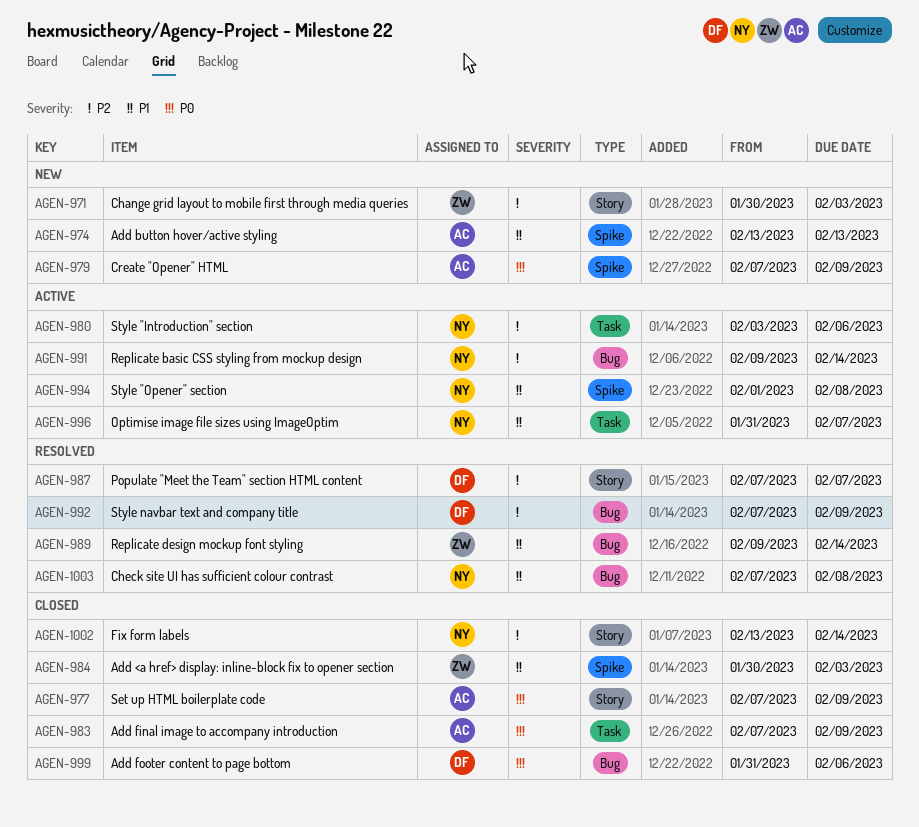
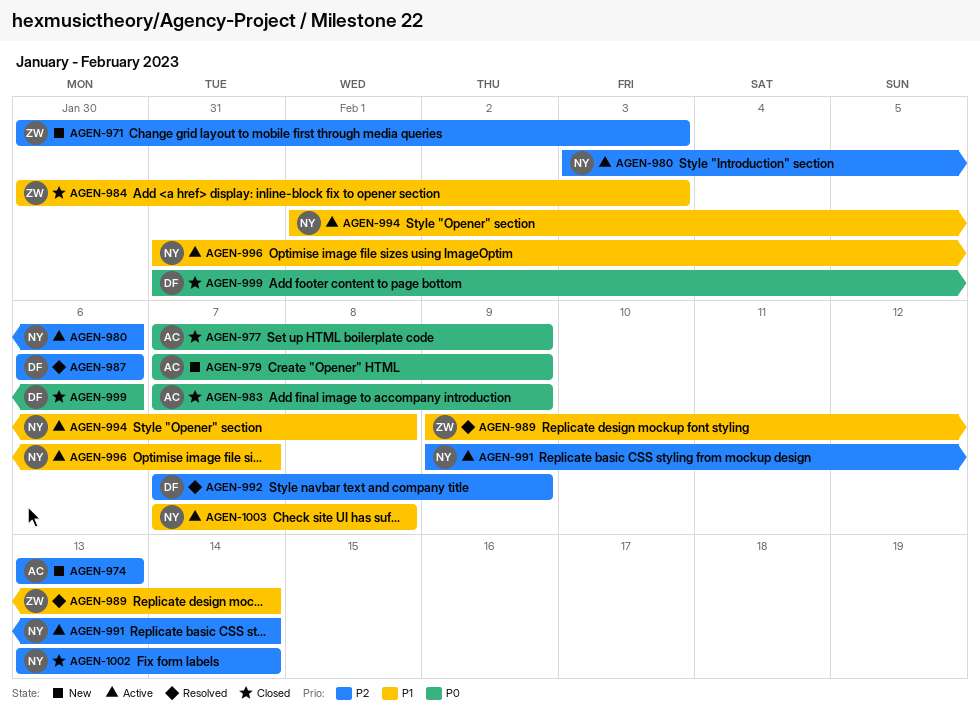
AGEN-974, priority: P1 -> P2
AGEN-987, start: Feb 7 -> Feb 6
AGEN-987, due: Feb 7 -> Feb 6
AGEN-1003, status: Resolved -> Active

